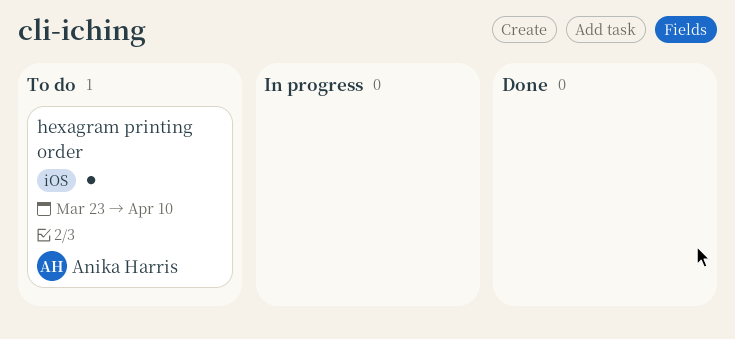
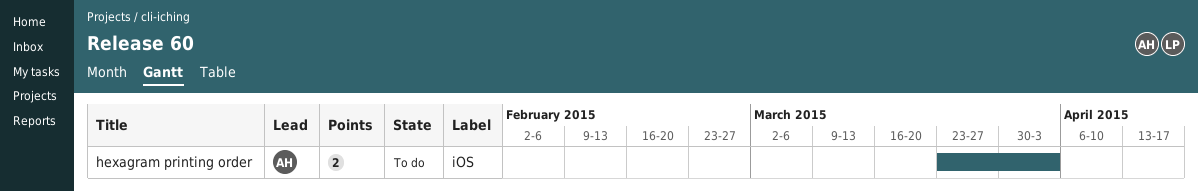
hexagram printing order, estimate: 1 -> 2
hexagram printing order, due: Apr 10 -> Apr 3

